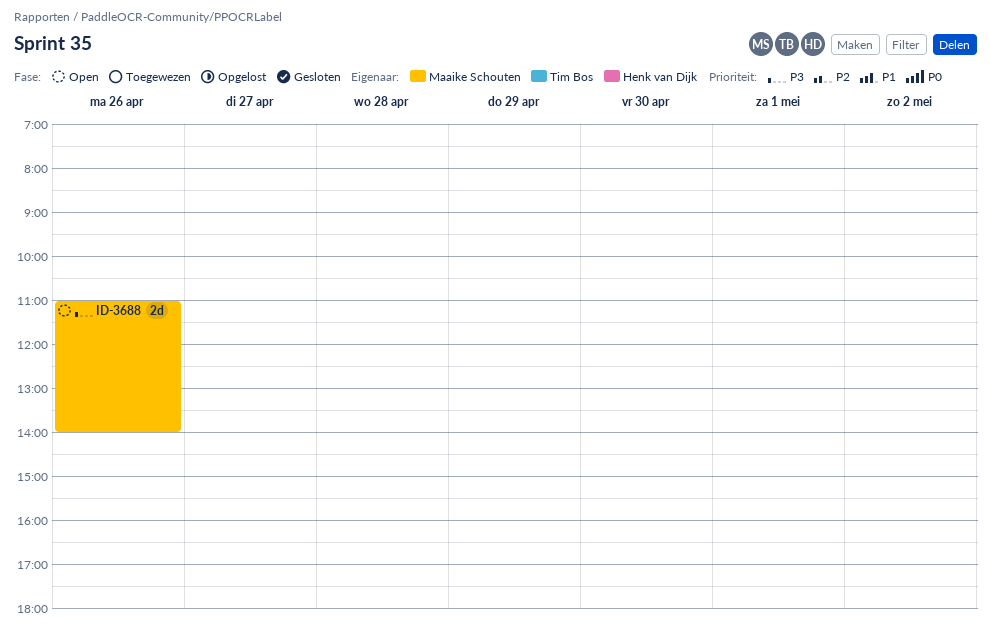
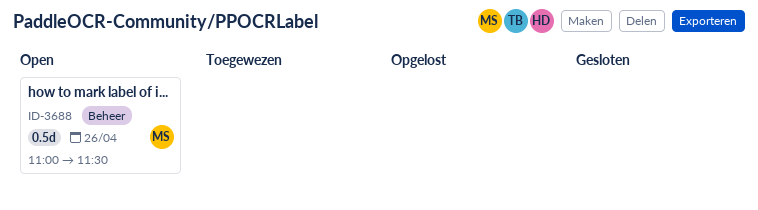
ID-3688, estimate: 2d -> 0.5d
ID-3688, ends: 14:00 -> 11:30

